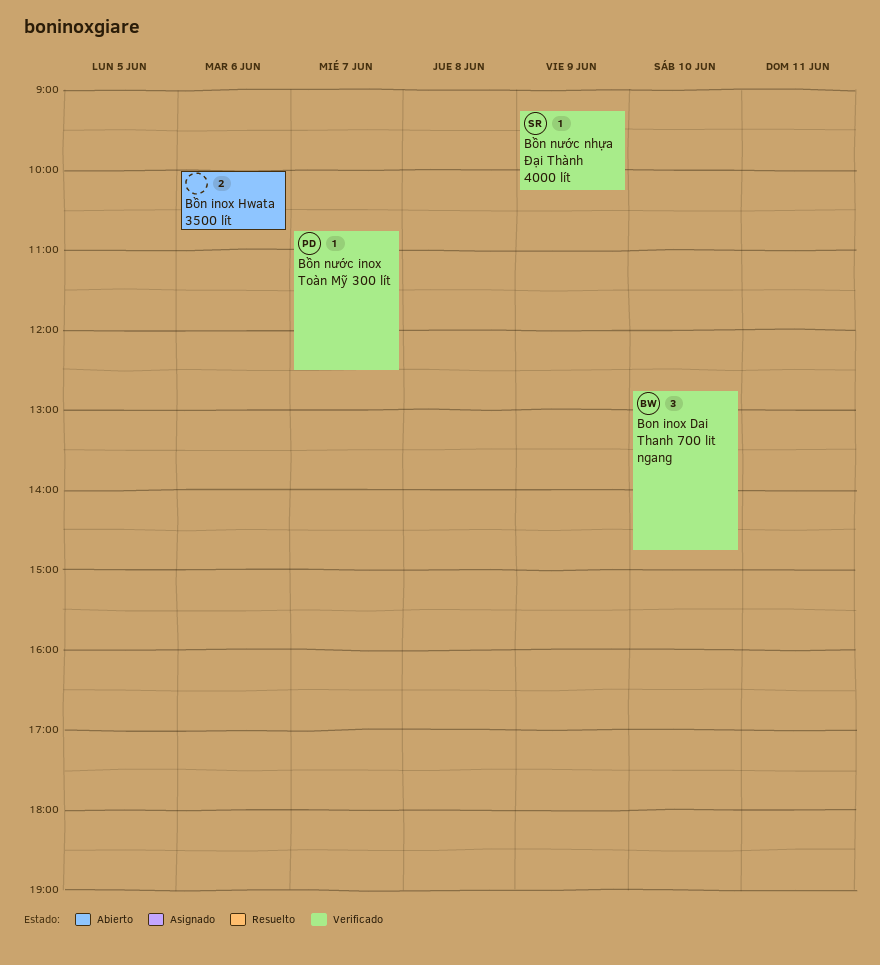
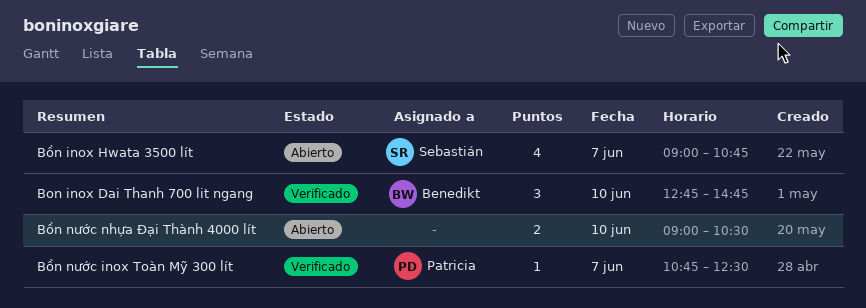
Bồn inox Hwata 3500 lít, owner: none -> Sebastián
Bồn inox Hwata 3500 lít, estimate: 2 -> 4
Bồn inox Hwata 3500 lít, day: Jun 6 -> Jun 7
Bồn inox Hwata 3500 lít, begins: 10:00 -> 09:00
Bồn nước nhựa Đại Thành 4000 lít, status: Verificado -> Abierto
Bồn nước nhựa Đại Thành 4000 lít, owner: Sebastián -> none
Bồn nước nhựa Đại Thành 4000 lít, estimate: 1 -> 2
Bồn nước nhựa Đại Thành 4000 lít, day: Jun 9 -> Jun 10
Bồn nước nhựa Đại Thành 4000 lít, begins: 09:15 -> 09:00
Bồn nước nhựa Đại Thành 4000 lít, ends: 10:15 -> 10:30

